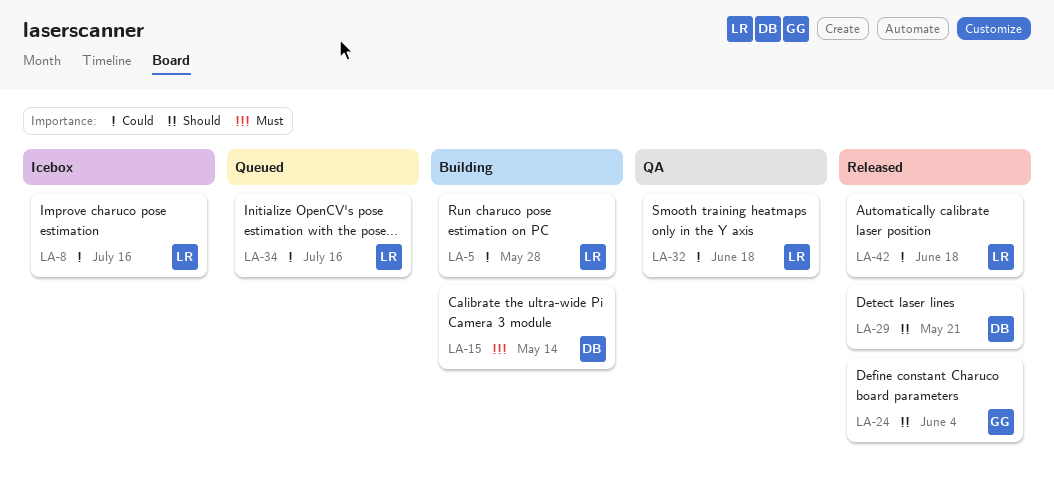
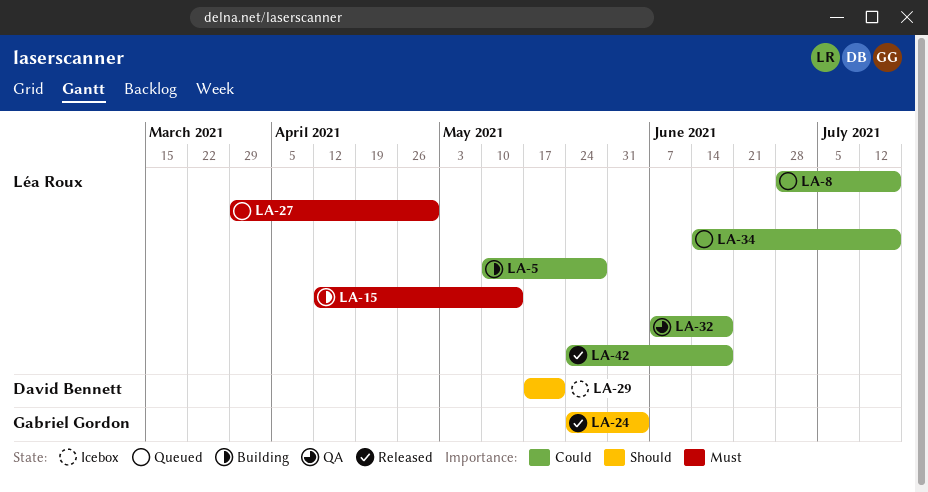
LA-8, status: Icebox -> Queued
LA-15, owner: David Bennett -> Léa Roux
LA-27: none -> present
LA-29, status: Released -> Icebox

